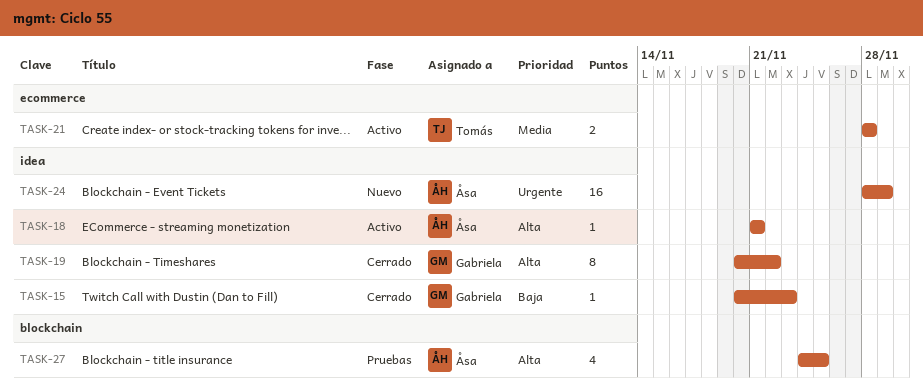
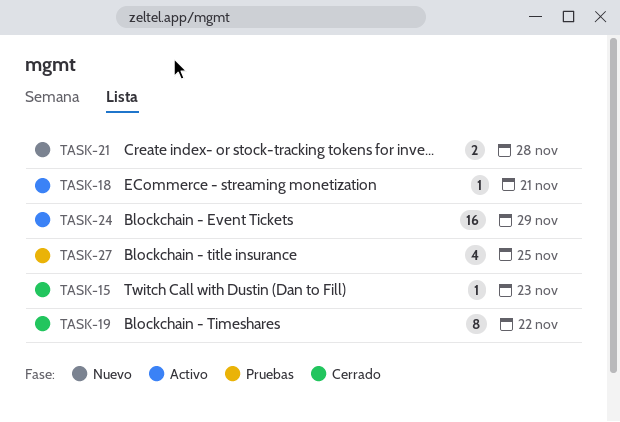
TASK-21, status: Activo -> Nuevo
TASK-24, status: Nuevo -> Activo

